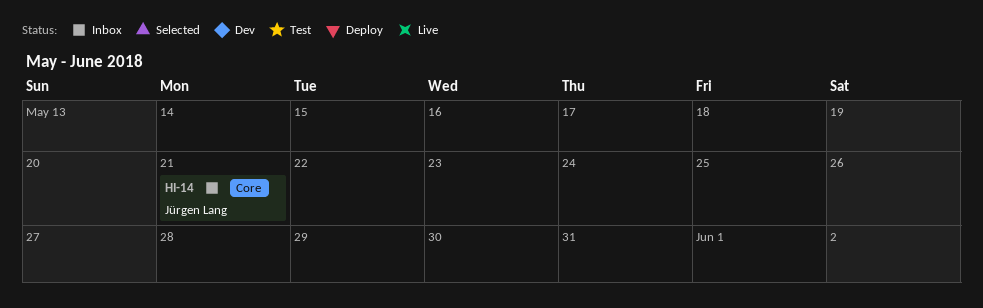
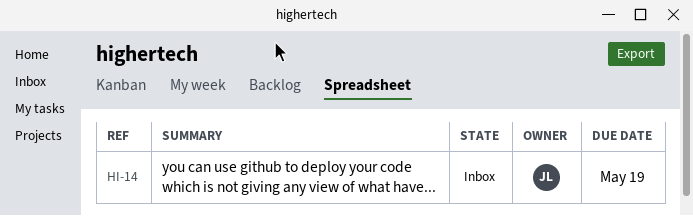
HI-14, due: May 21 -> May 19

